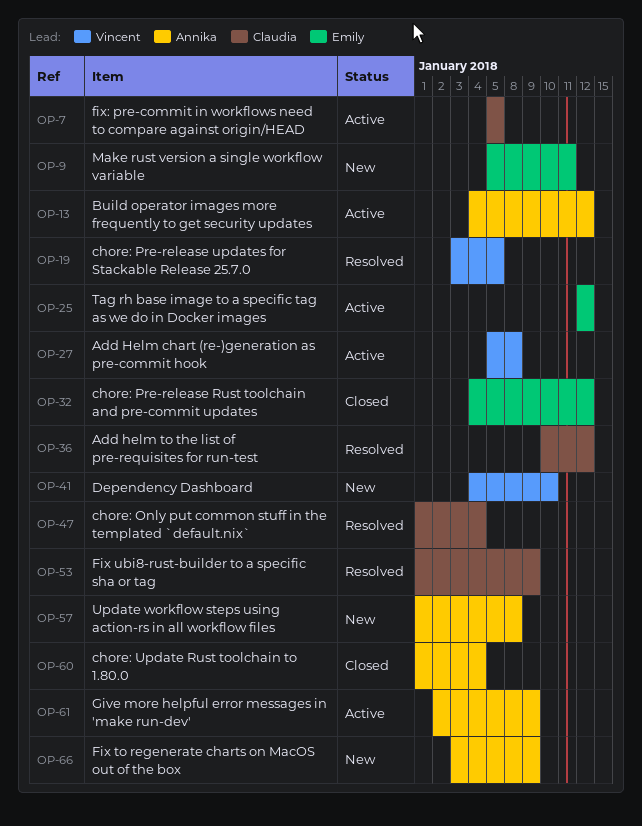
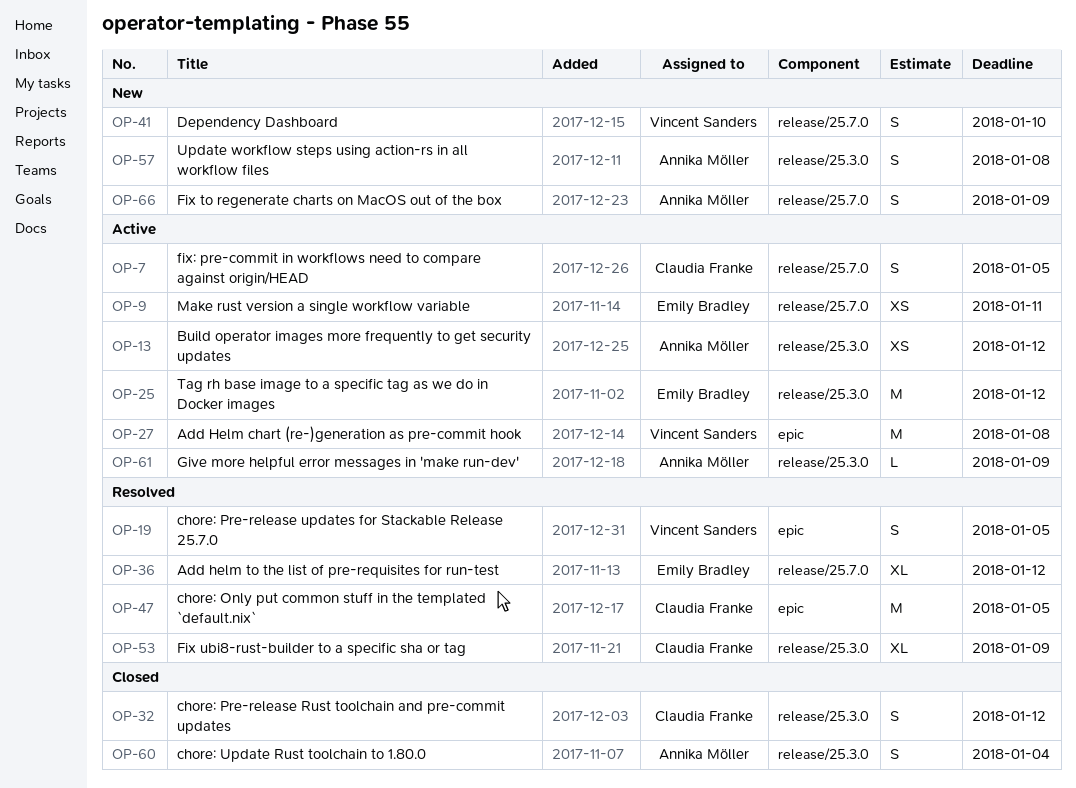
OP-9, status: New -> Active
OP-32, owner: Emily Bradley -> Claudia Franke
OP-36, owner: Claudia Franke -> Emily Bradley
OP-47, due: Jan 4 -> Jan 5

